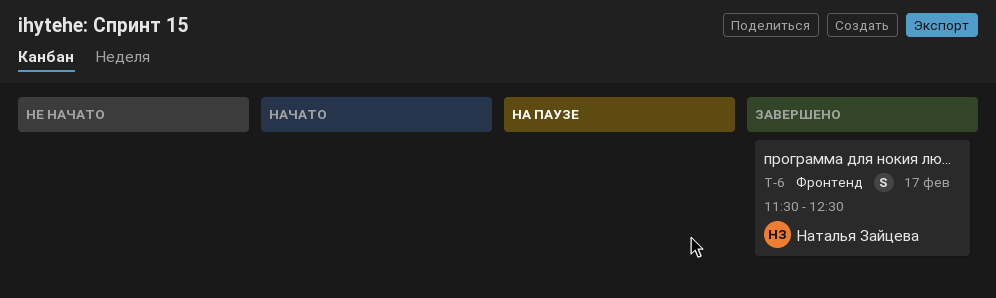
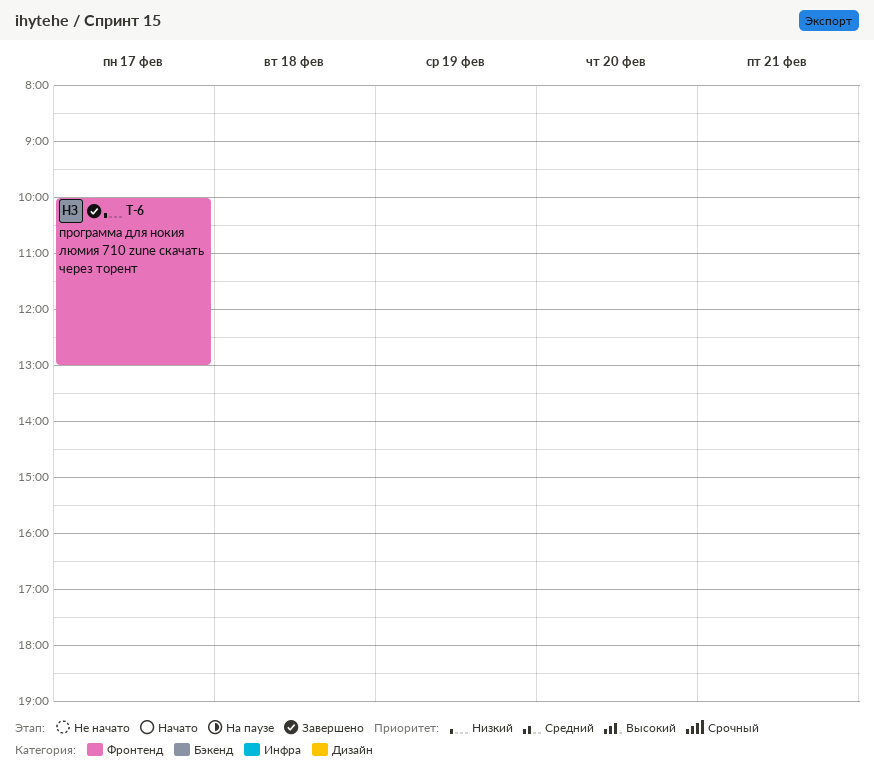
T-6, begins: 11:30 -> 10:00
T-6, ends: 12:30 -> 13:00

